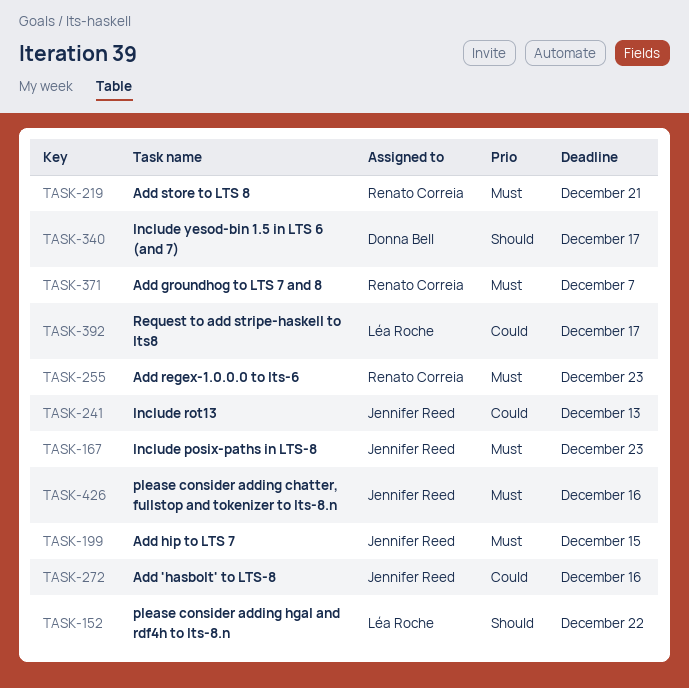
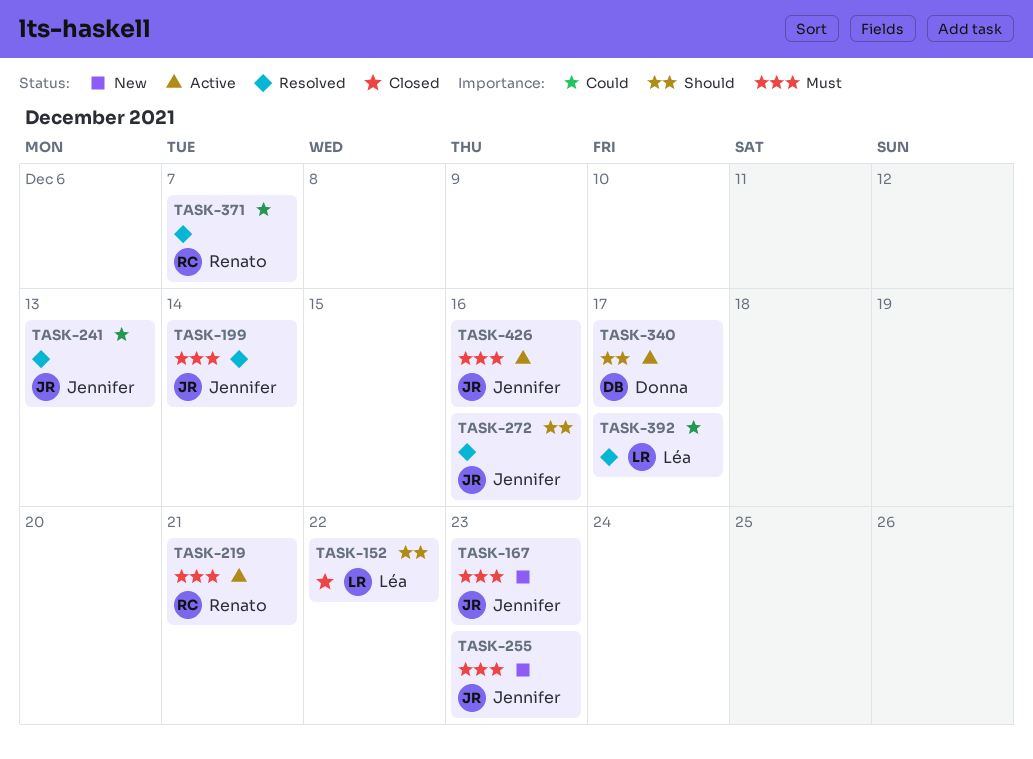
TASK-199, due: Dec 15 -> Dec 14
TASK-255, owner: Renato Correia -> Jennifer Reed
TASK-272, priority: Could -> Should
TASK-371, priority: Must -> Could

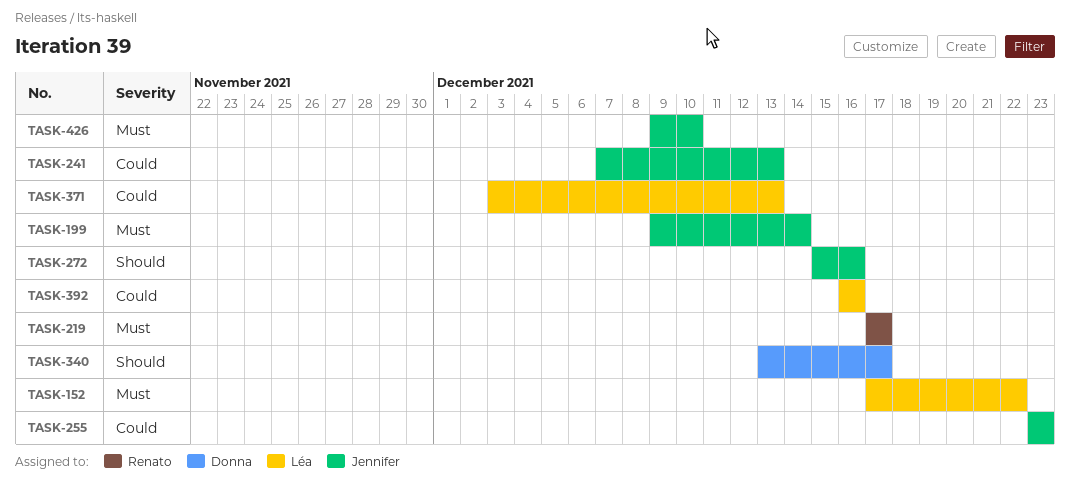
TASK-152, priority: Should -> Must
TASK-167: present -> none
TASK-219, due: Dec 21 -> Dec 17
TASK-255, priority: Must -> Could
TASK-371, owner: Renato -> Léa
TASK-371, due: Dec 7 -> Dec 13
TASK-392, due: Dec 17 -> Dec 16
TASK-426, due: Dec 16 -> Dec 10

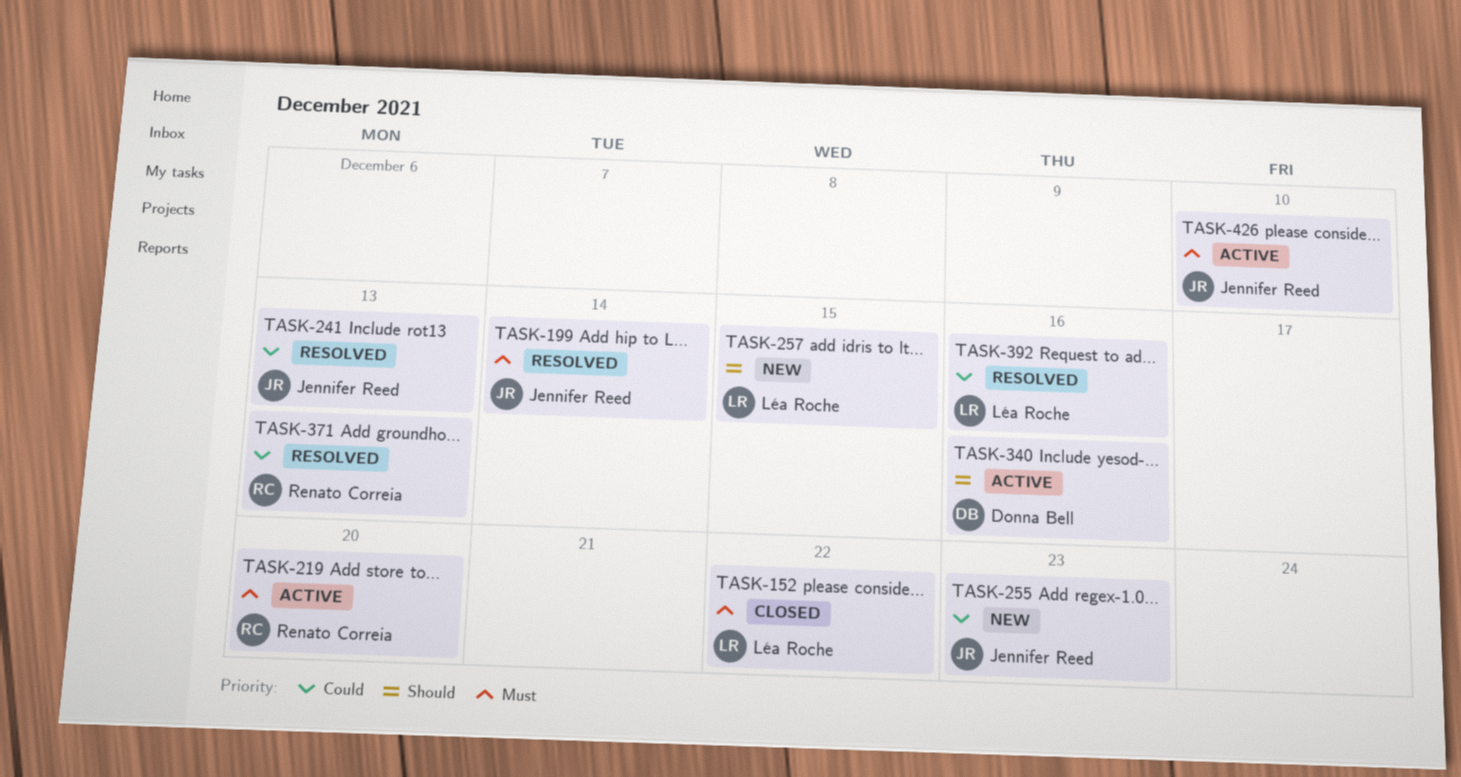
TASK-219, due: Dec 17 -> Dec 20
TASK-257: none -> present
TASK-272: present -> none
TASK-340, due: Dec 17 -> Dec 16
TASK-371, owner: Léa Roche -> Renato Correia

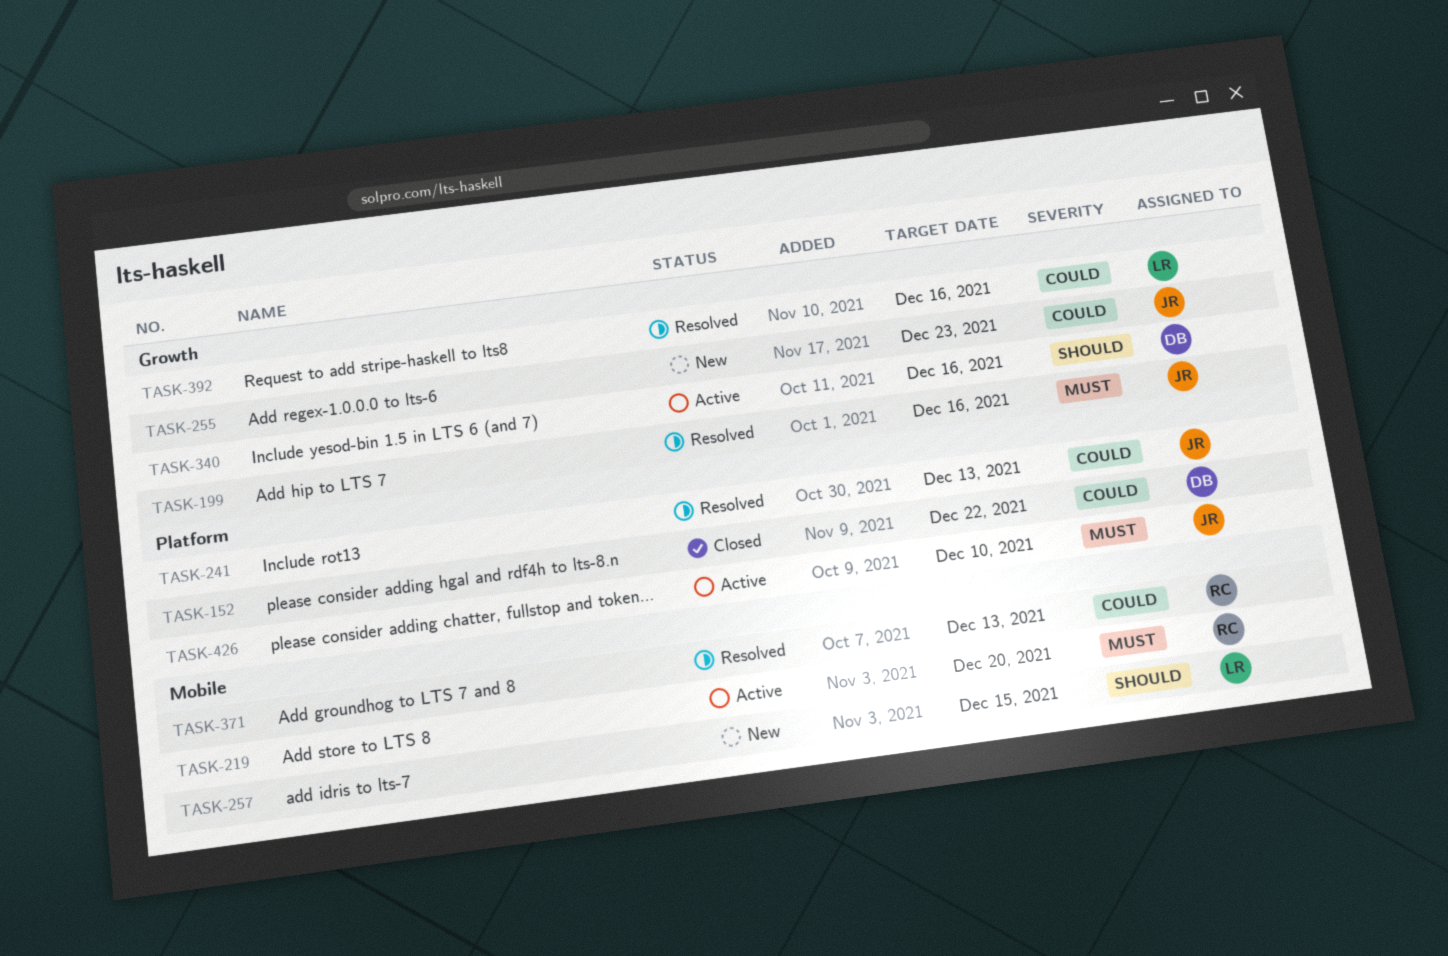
TASK-152, owner: Léa Roche -> Donna Bell
TASK-152, priority: Must -> Could
TASK-199, due: Dec 14 -> Dec 16

